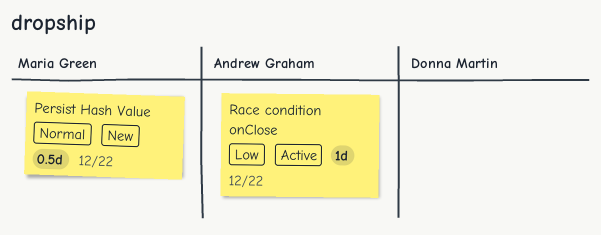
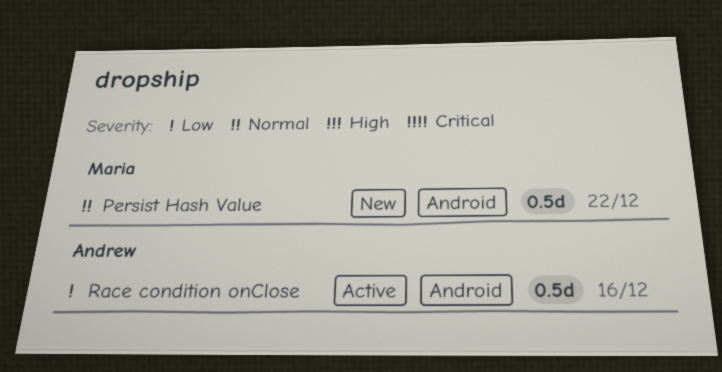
Race condition onClose, estimate: 1d -> 0.5d
Race condition onClose, due: Dec 22 -> Dec 16

